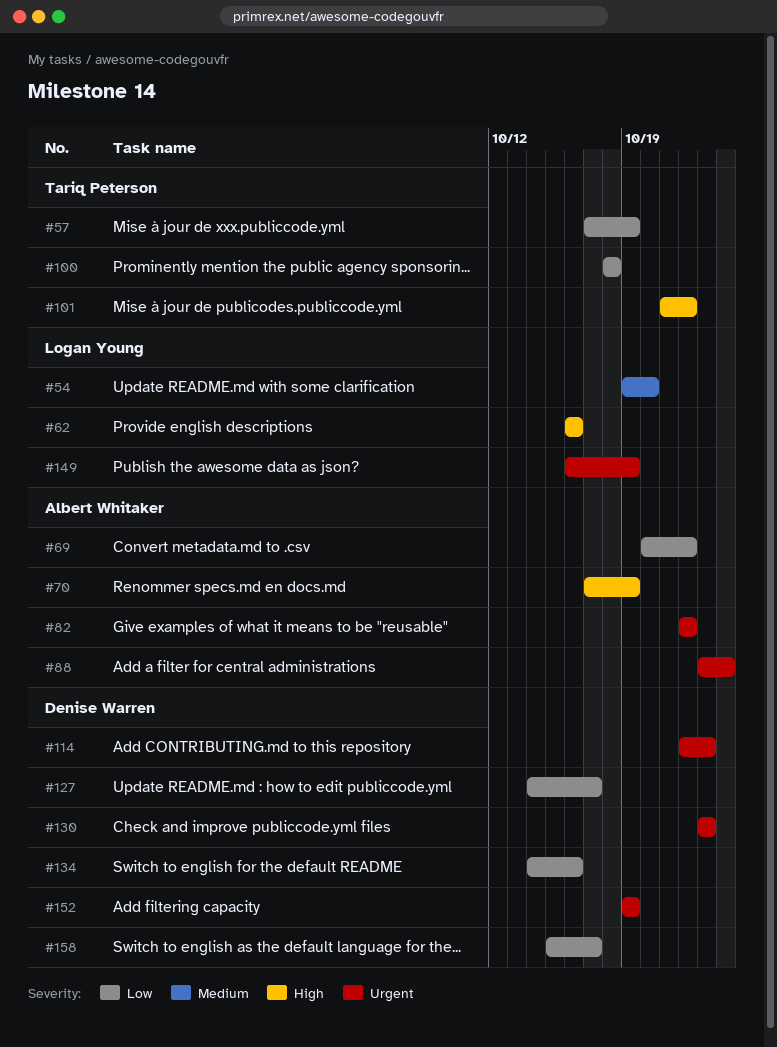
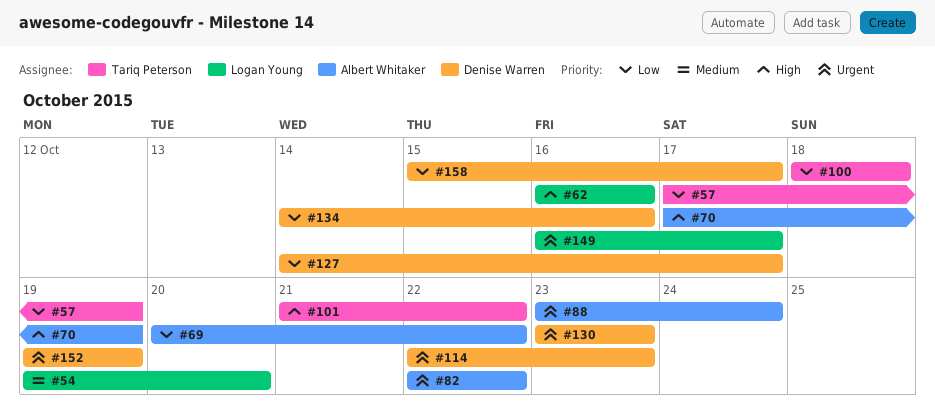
#149, due: Oct 19 -> Oct 17

